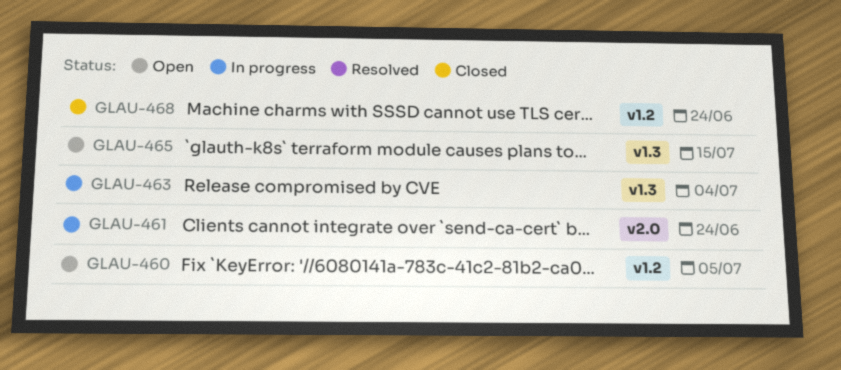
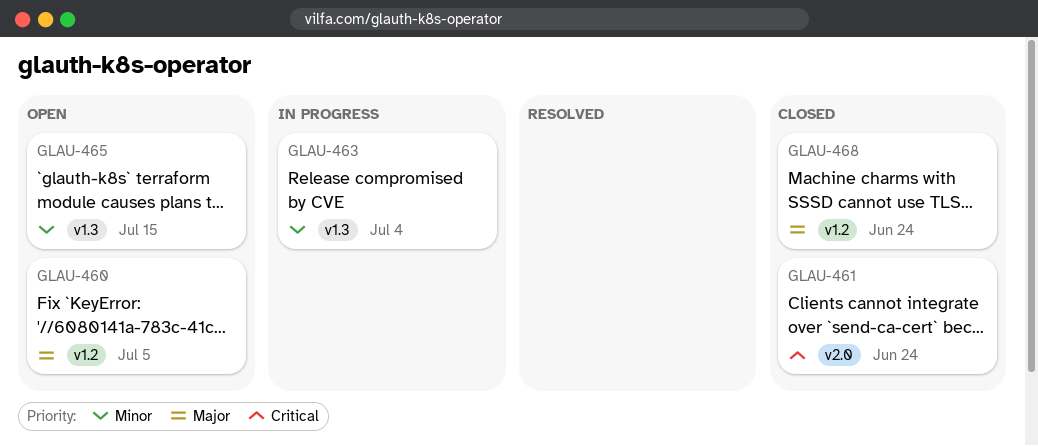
GLAU-461, status: In progress -> Closed

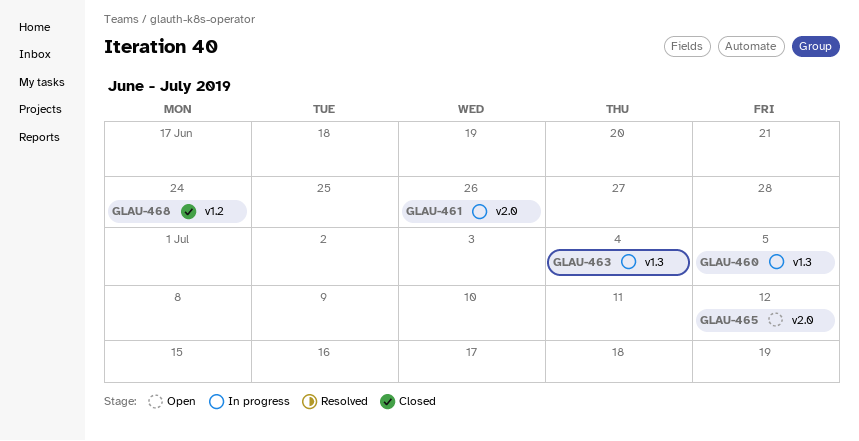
GLAU-460, status: Open -> In progress
GLAU-460, label: v1.2 -> v1.3
GLAU-461, status: Closed -> In progress
GLAU-461, due: Jun 24 -> Jun 26
GLAU-465, label: v1.3 -> v2.0
GLAU-465, due: Jul 15 -> Jul 12

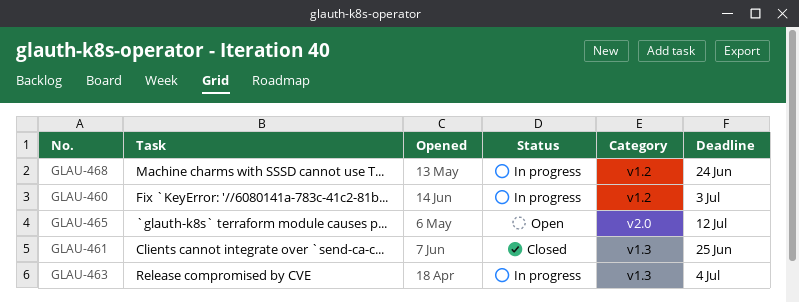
GLAU-460, label: v1.3 -> v1.2
GLAU-460, due: Jul 5 -> Jul 3
GLAU-461, status: In progress -> Closed
GLAU-461, label: v2.0 -> v1.3
GLAU-461, due: Jun 26 -> Jun 25
GLAU-468, status: Closed -> In progress

